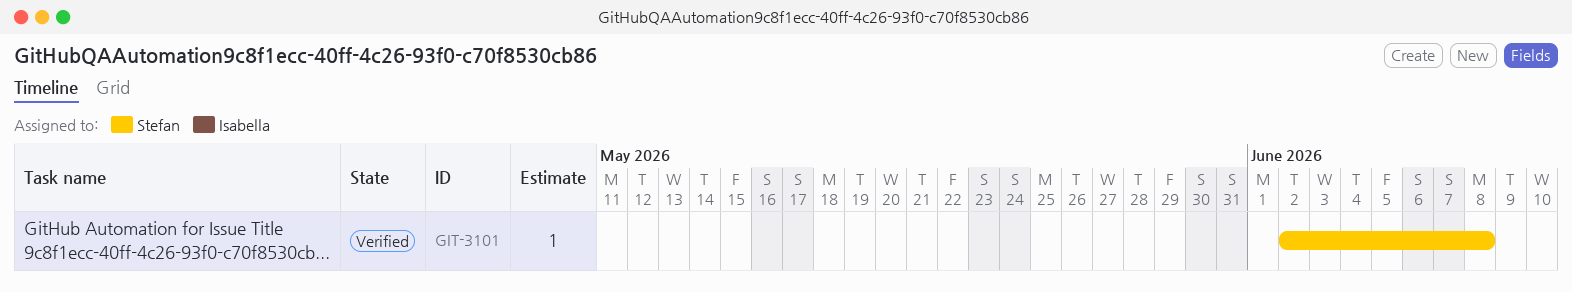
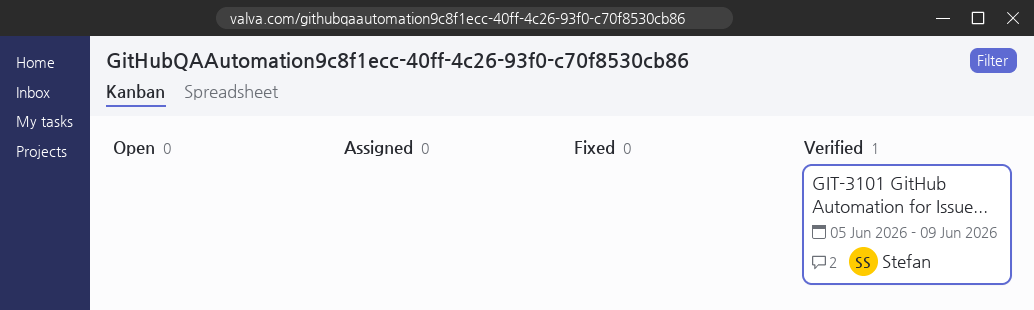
GIT-3101, start: Jun 2 -> Jun 5
GIT-3101, due: Jun 8 -> Jun 9

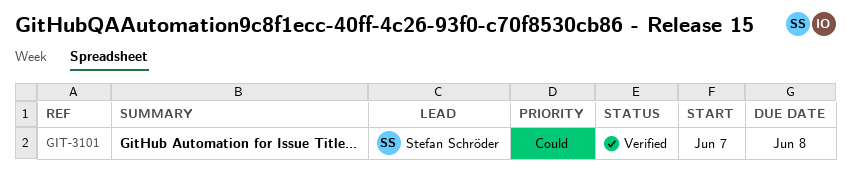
GIT-3101, start: Jun 5 -> Jun 7
GIT-3101, due: Jun 9 -> Jun 8

